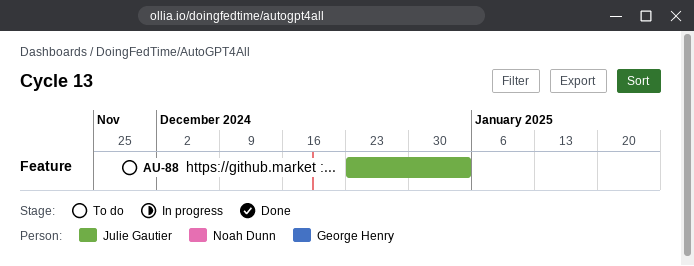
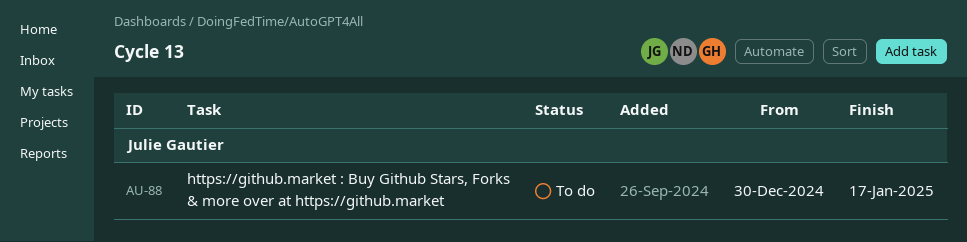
AU-88, start: Dec 23 -> Dec 30
AU-88, due: Jan 3 -> Jan 17

